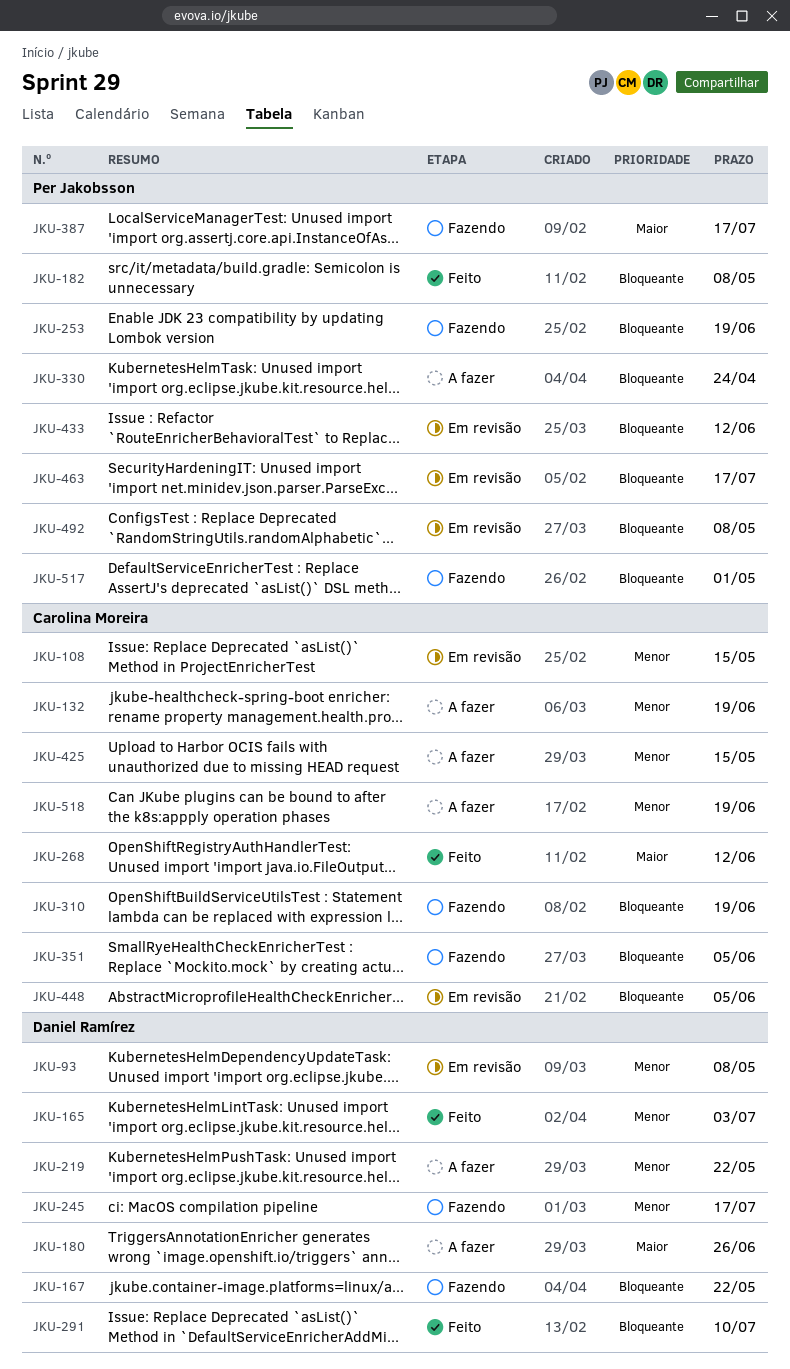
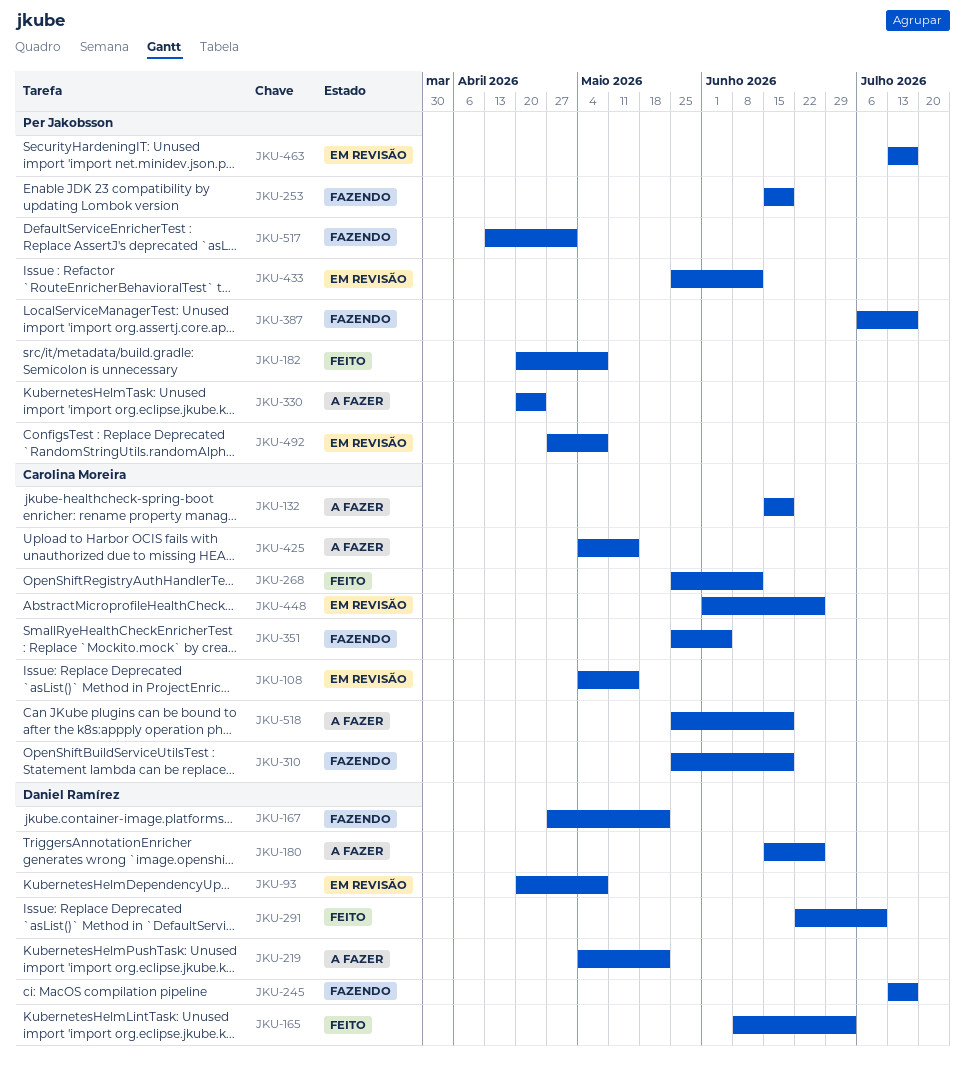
JKU-448, due: Jun 5 -> Jun 26

